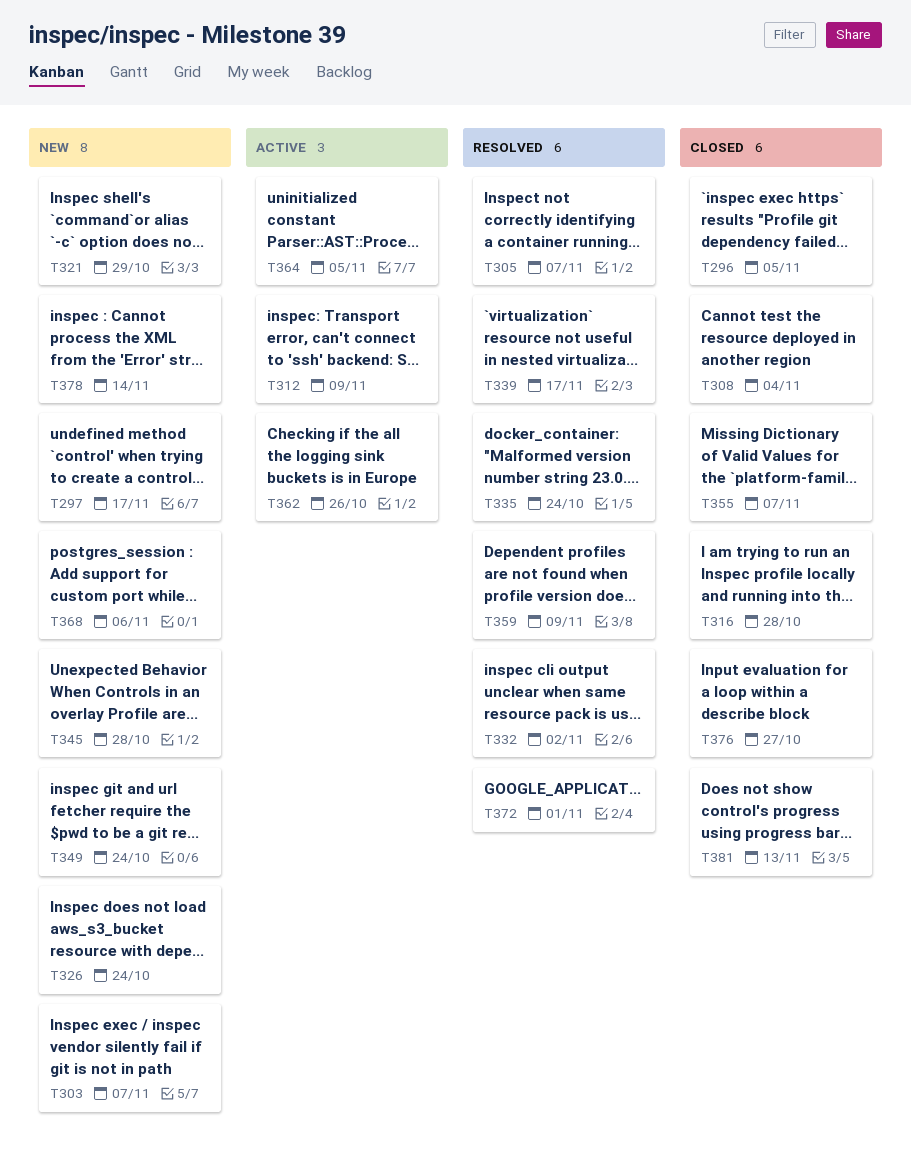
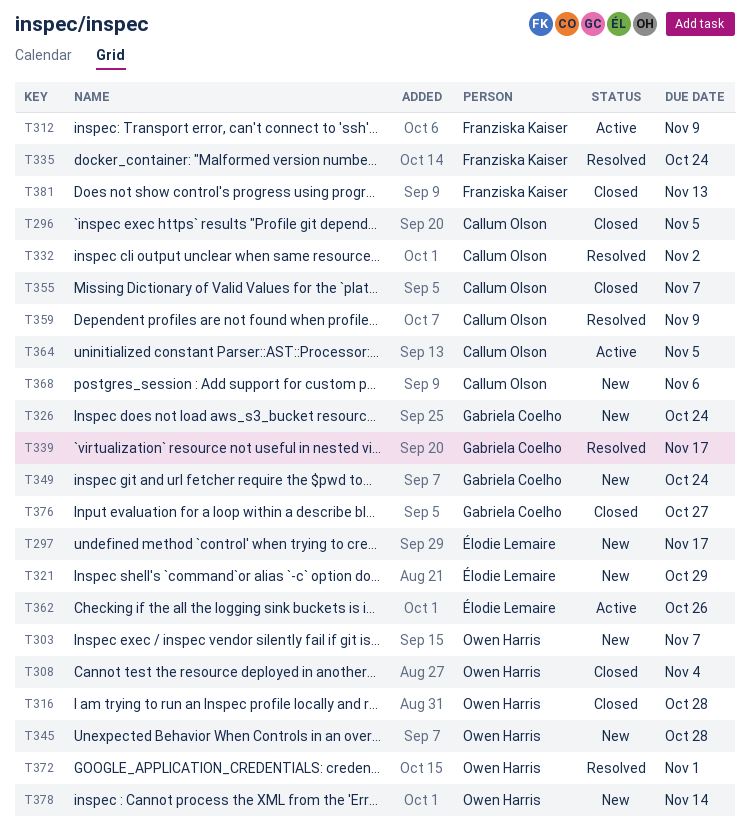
T305: present -> none

